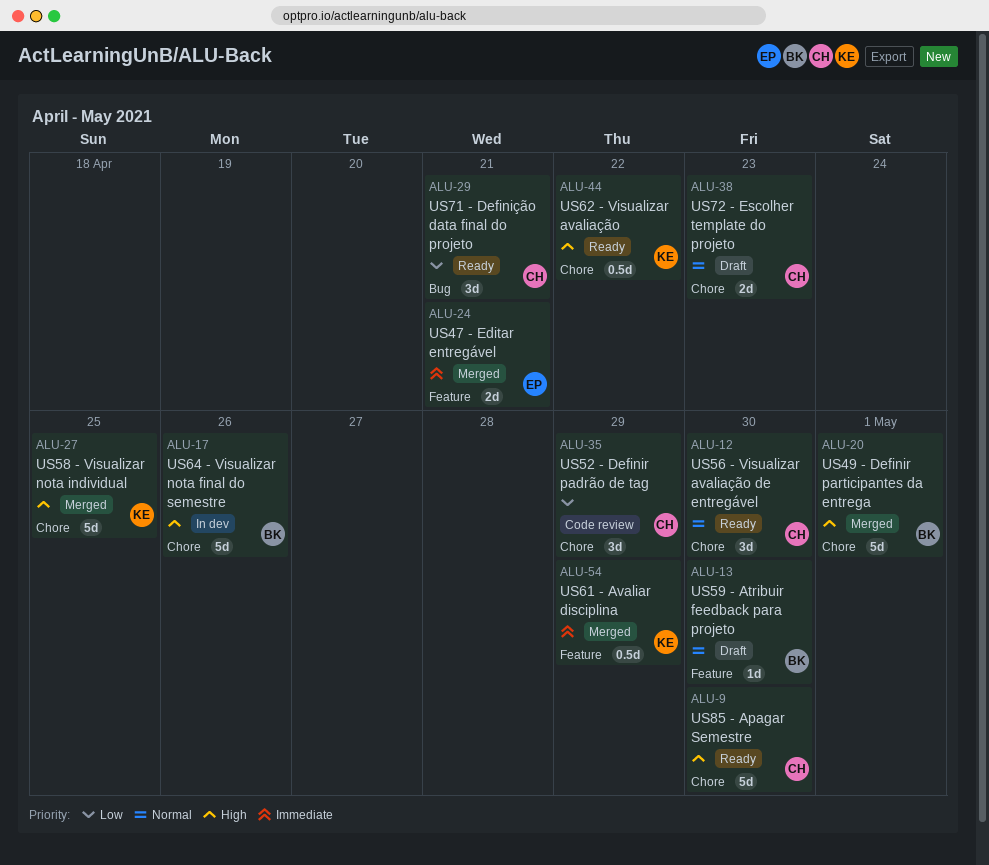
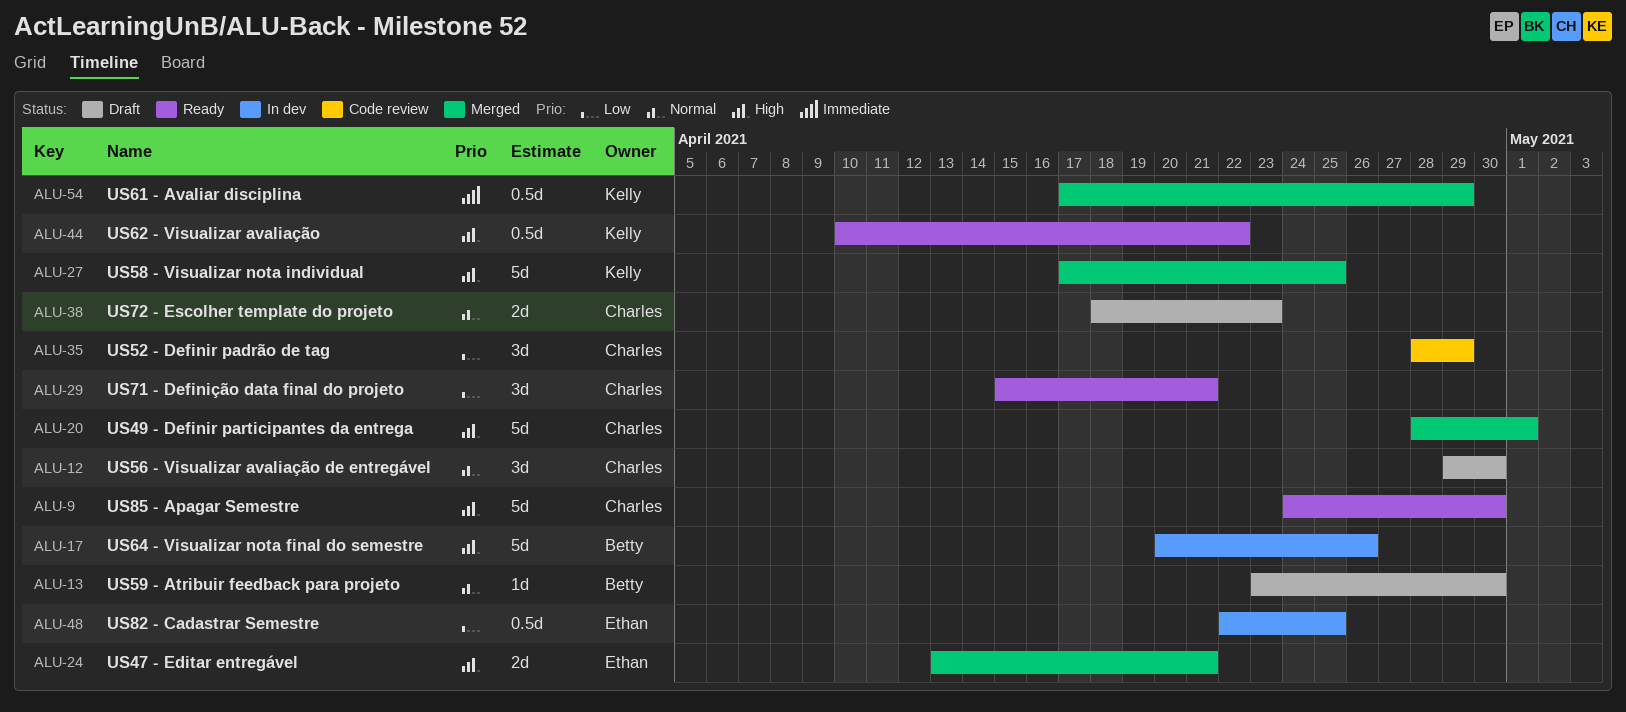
ALU-12, status: Ready -> Draft
ALU-20, owner: Betty -> Charles
ALU-24, priority: Immediate -> High
ALU-48: none -> present

